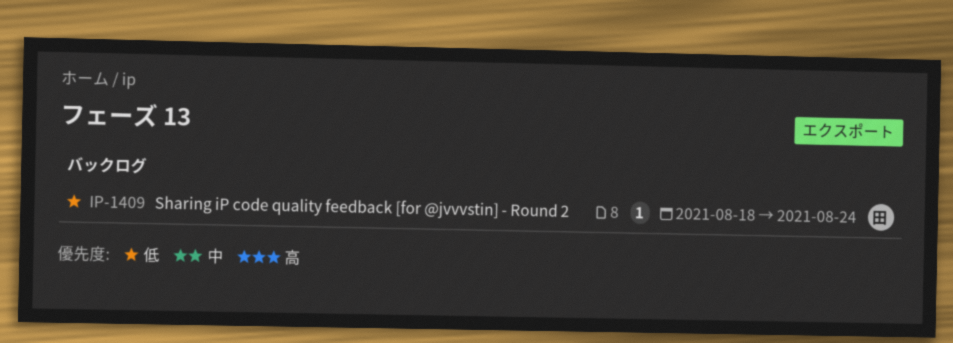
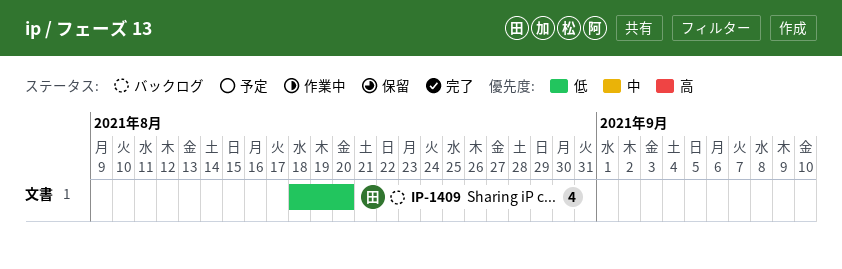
IP-1409, estimate: 1 -> 4
IP-1409, due: Aug 24 -> Aug 20

